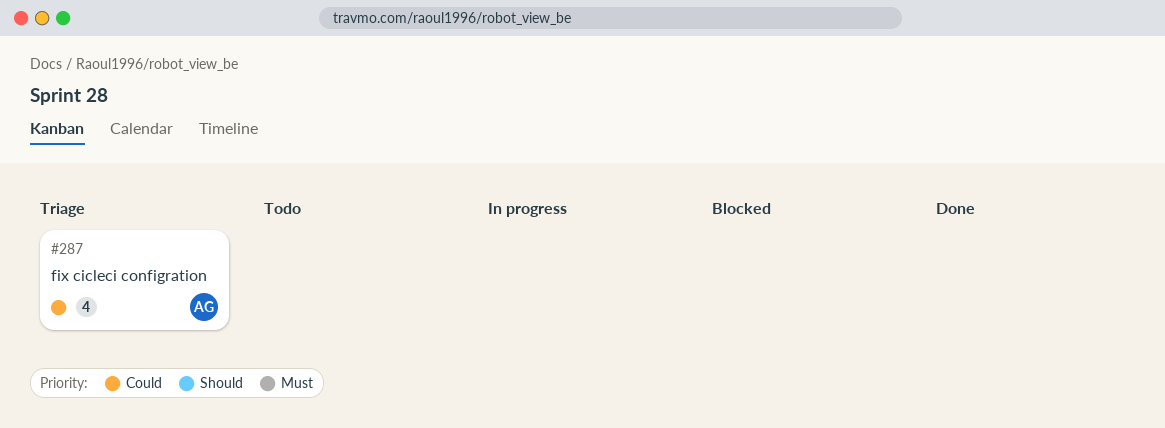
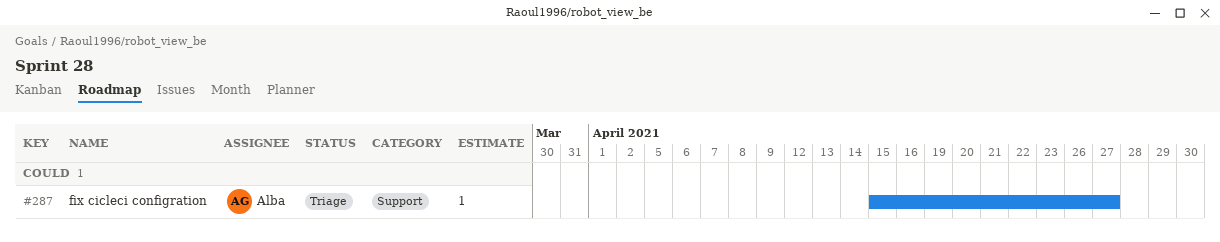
#287, estimate: 4 -> 1

